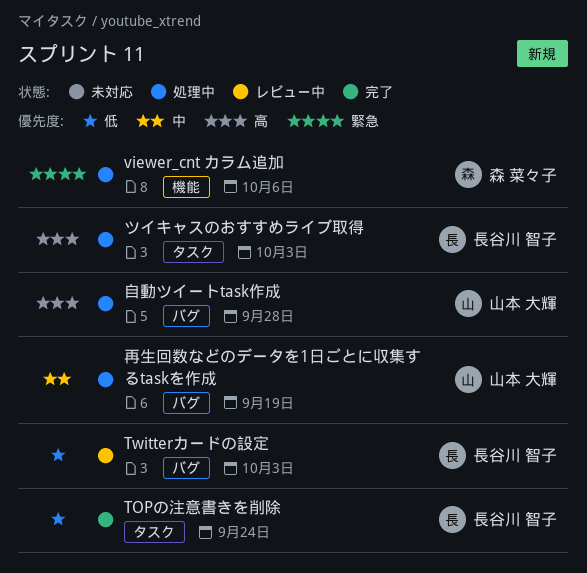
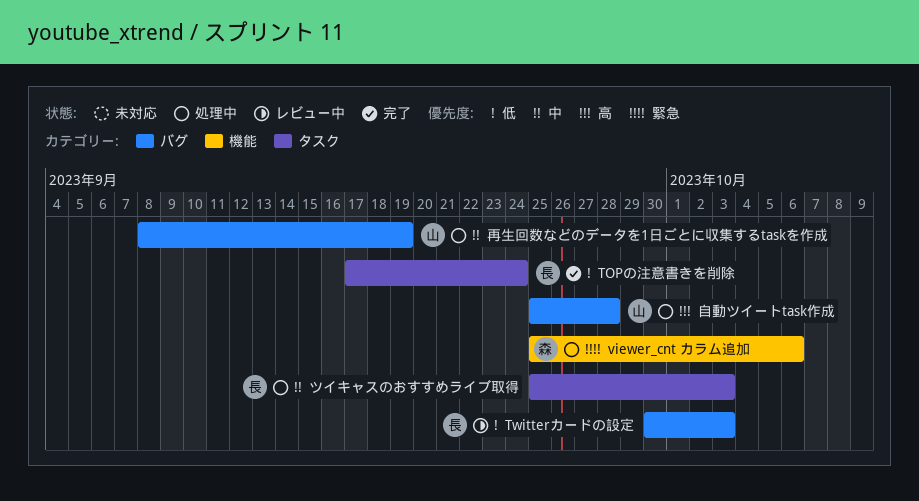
ツイキャスのおすすめライブ取得, priority: 高 -> 中

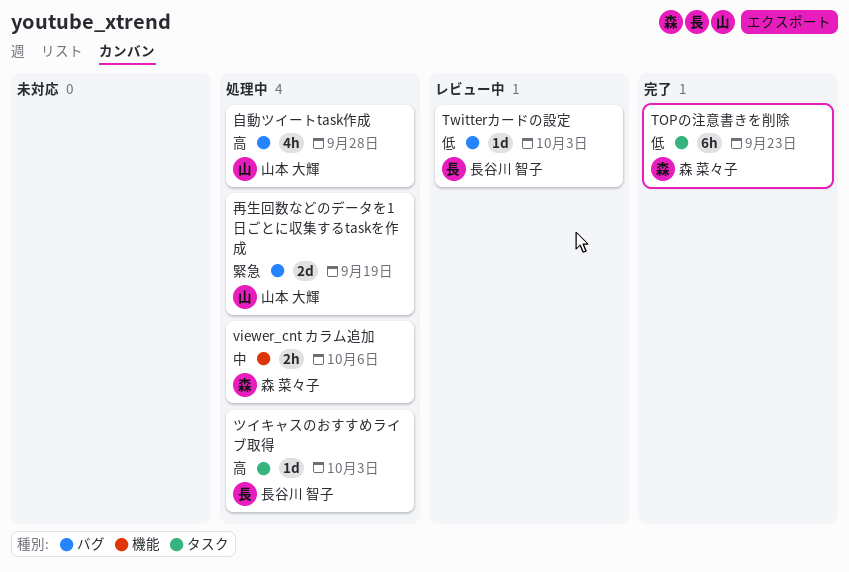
TOPの注意書きを削除, owner: 長谷川 智子 -> 森 菜々子
TOPの注意書きを削除, due: Sep 24 -> Sep 23
viewer_cnt カラム追加, priority: 緊急 -> 中
ツイキャスのおすすめライブ取得, priority: 中 -> 高
再生回数などのデータを1日ごとに収集するtaskを作成, priority: 中 -> 緊急

